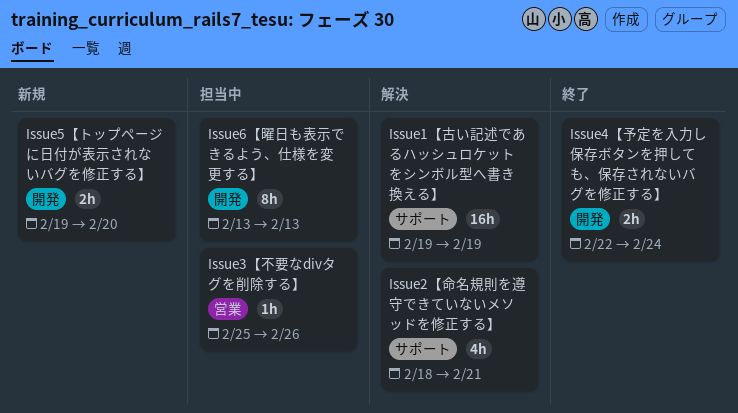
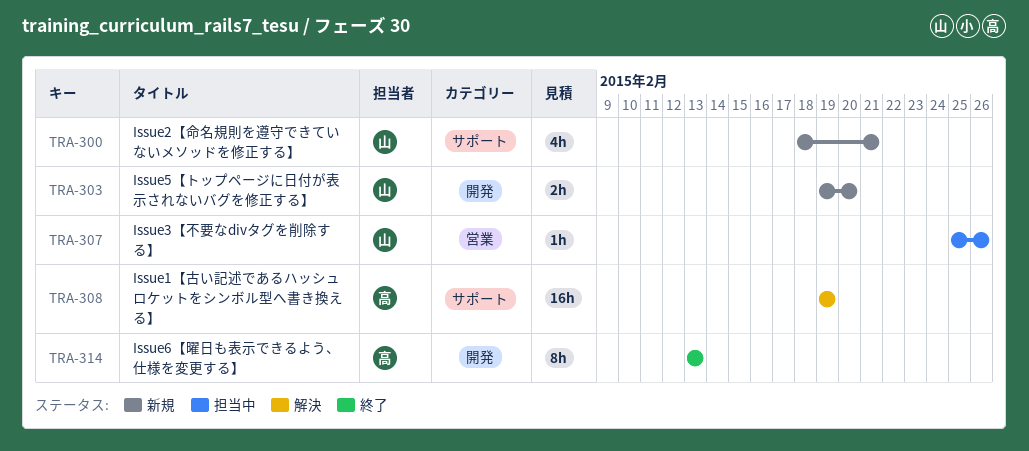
Issue2【命名規則を遵守できていないメソッドを修正する】, status: 解決 -> 新規
Issue4【予定を入力し保存ボタンを押しても、保存されないバグを修正する】: present -> none
Issue6【曜日も表示できるよう、仕様を変更する】, status: 担当中 -> 終了

